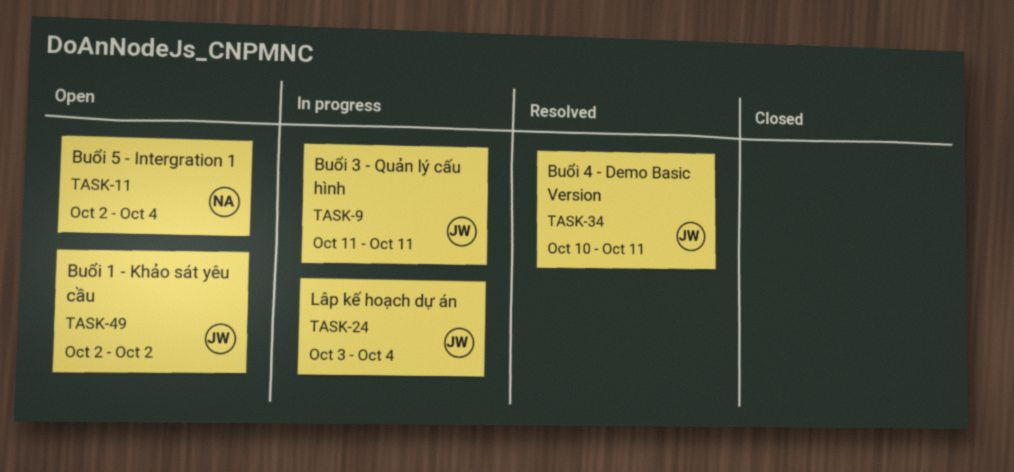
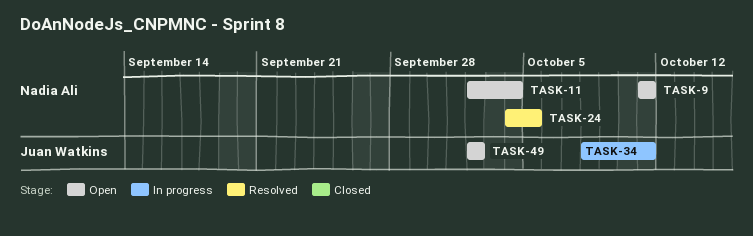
TASK-9, status: In progress -> Open
TASK-9, owner: Juan Watkins -> Nadia Ali
TASK-24, status: In progress -> Resolved
TASK-24, owner: Juan Watkins -> Nadia Ali
TASK-24, start: Oct 3 -> Oct 4
TASK-24, due: Oct 4 -> Oct 5
TASK-34, status: Resolved -> In progress
TASK-34, start: Oct 10 -> Oct 8

